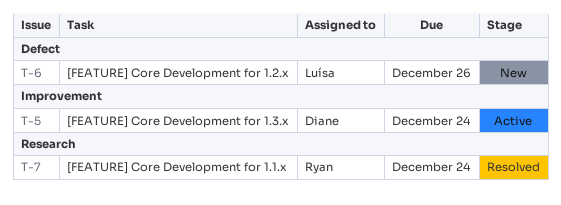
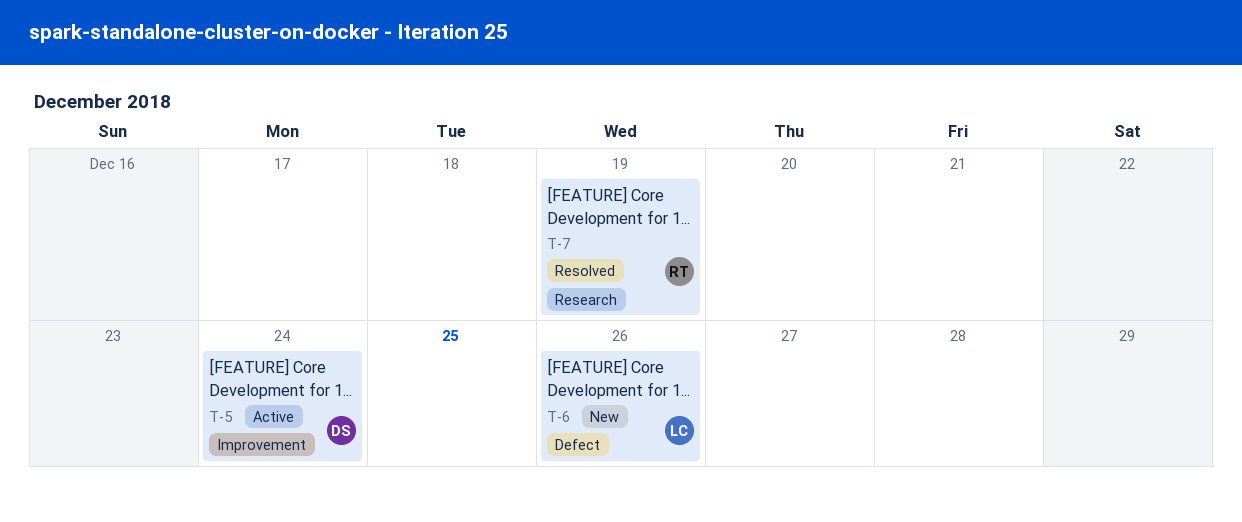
T-7, due: Dec 24 -> Dec 19

